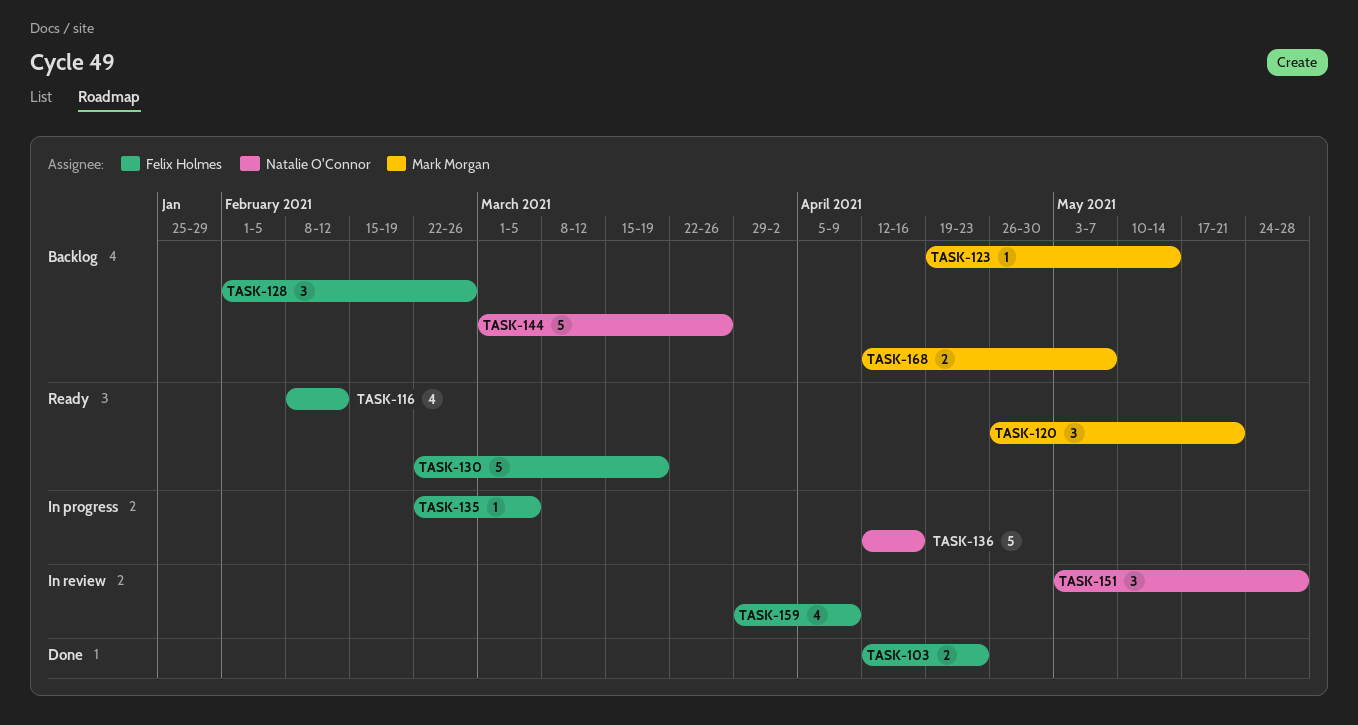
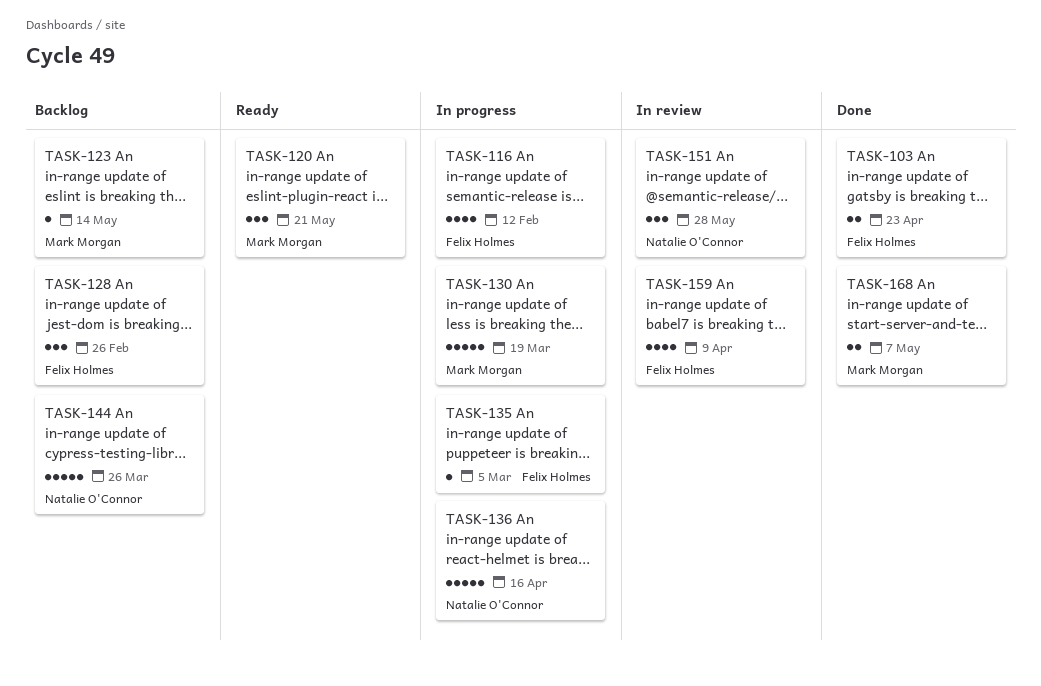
TASK-116, status: Ready -> In progress
TASK-130, status: Ready -> In progress
TASK-130, owner: Felix Holmes -> Mark Morgan
TASK-168, status: Backlog -> Done

